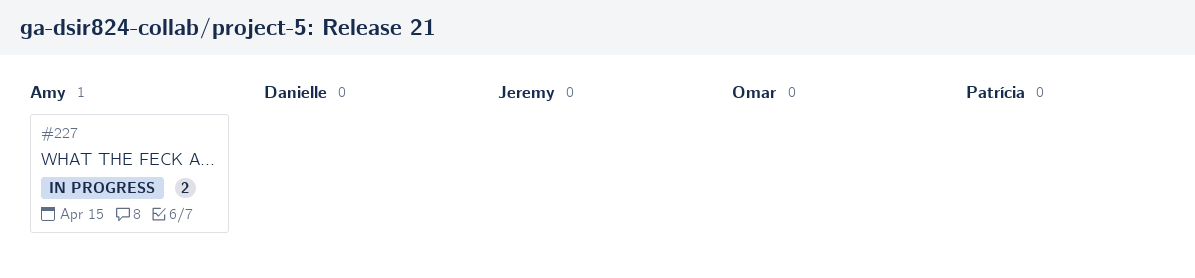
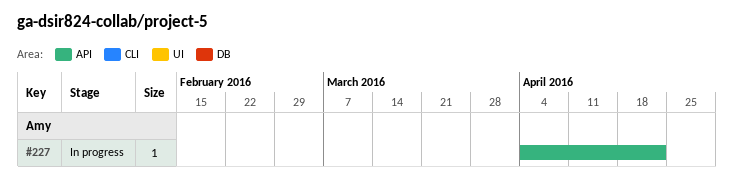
#227, estimate: 2 -> 1
#227, due: Apr 15 -> Apr 22

